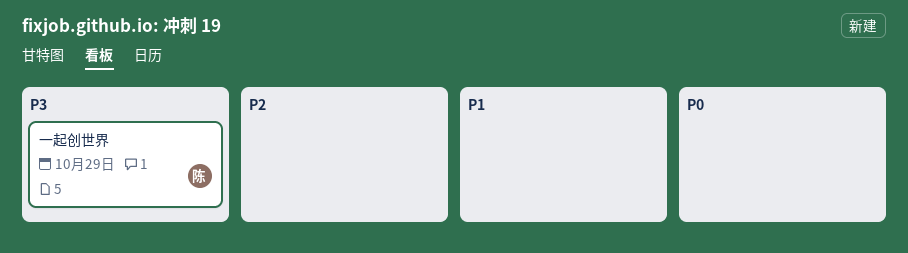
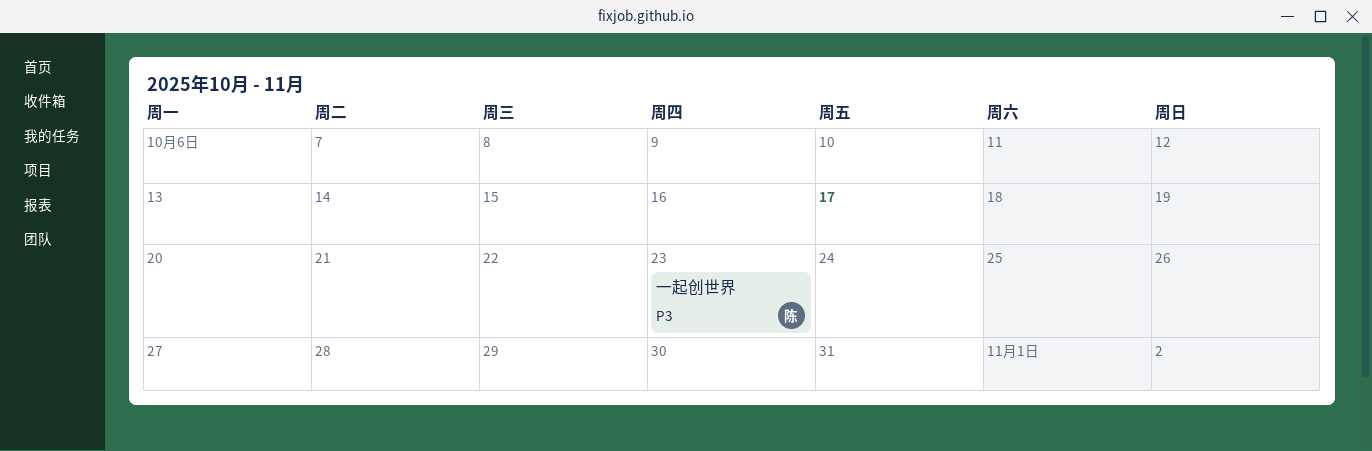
一起创世界, due: Oct 29 -> Oct 23

